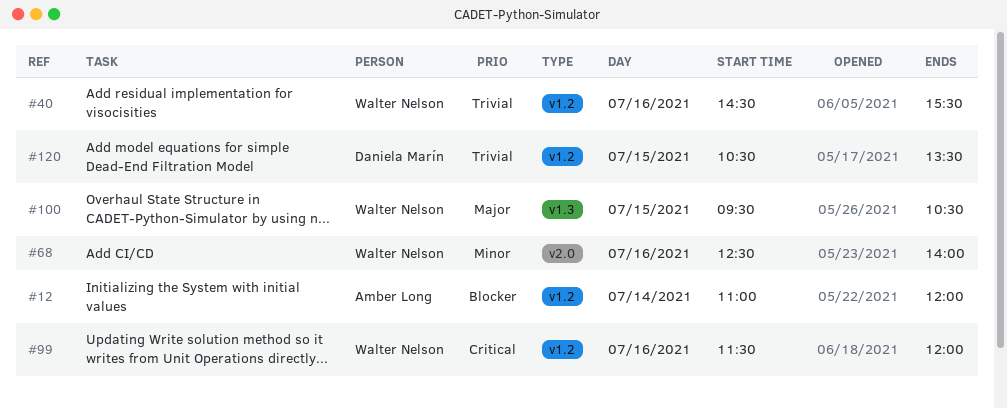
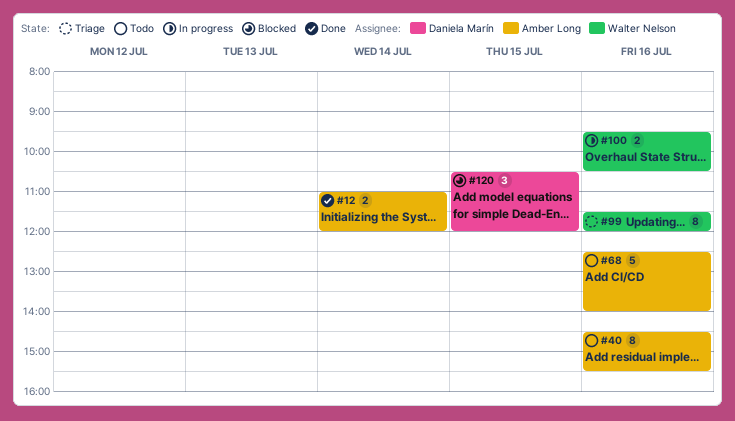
#40, owner: Walter Nelson -> Amber Long
#68, owner: Walter Nelson -> Amber Long
#100, day: Jul 15 -> Jul 16
#120, ends: 13:30 -> 12:00

